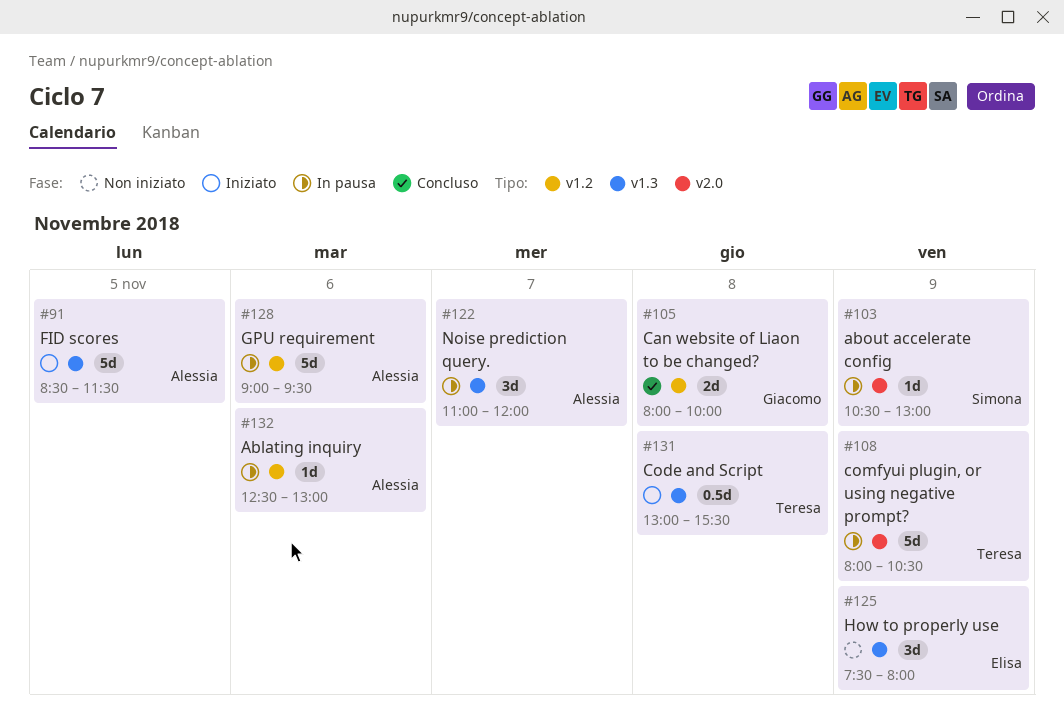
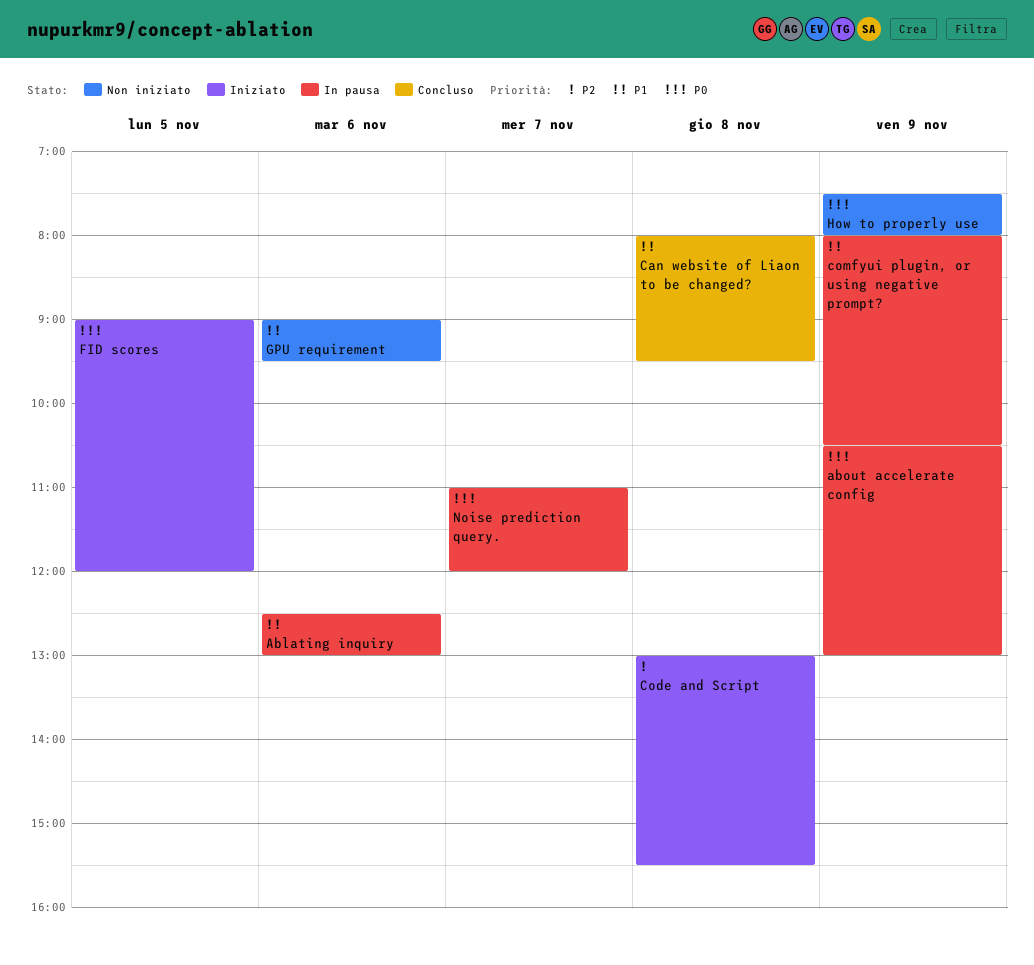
Can website of Liaon to be changed?, ends: 10:00 -> 09:30
FID scores, begins: 08:30 -> 09:00
FID scores, ends: 11:30 -> 12:00
GPU requirement, status: In pausa -> Non iniziato

